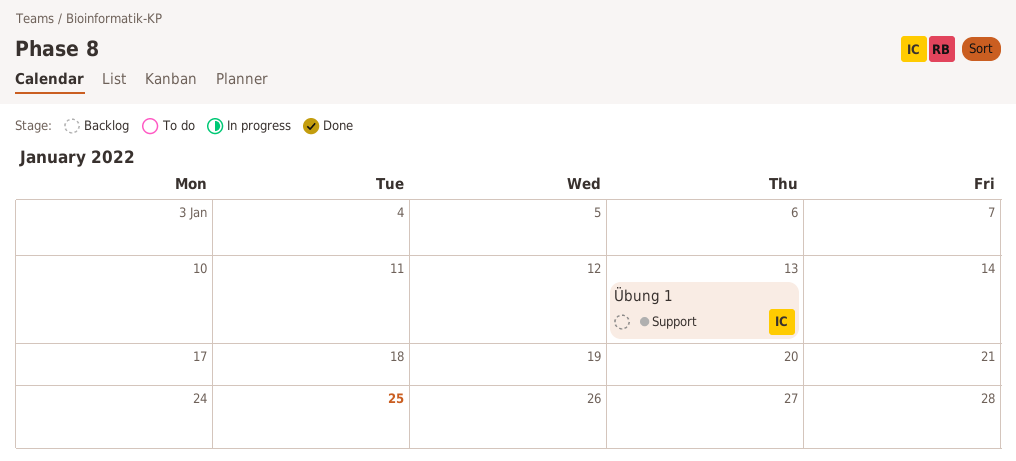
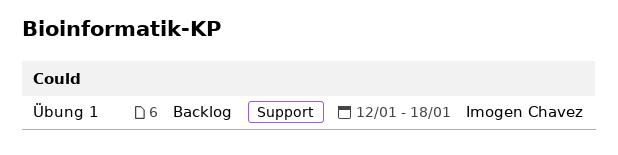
Übung 1, due: Jan 13 -> Jan 18

